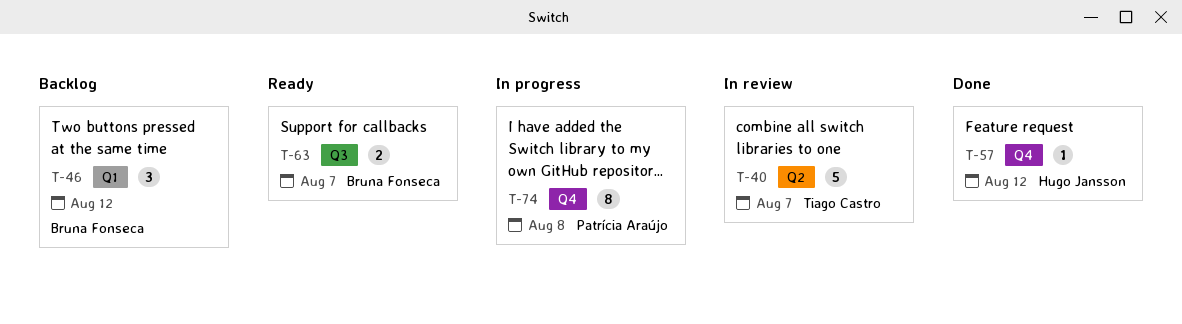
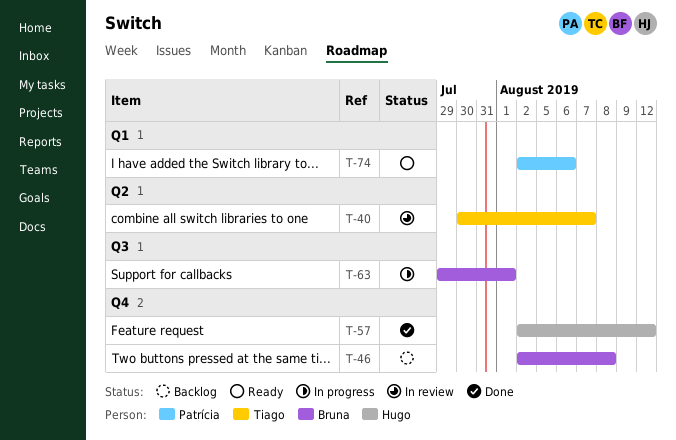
T-46, label: Q1 -> Q4
T-46, due: Aug 12 -> Aug 8
T-63, status: Ready -> In progress
T-63, due: Aug 7 -> Aug 1
T-74, status: In progress -> Ready
T-74, label: Q4 -> Q1
T-74, due: Aug 8 -> Aug 6

